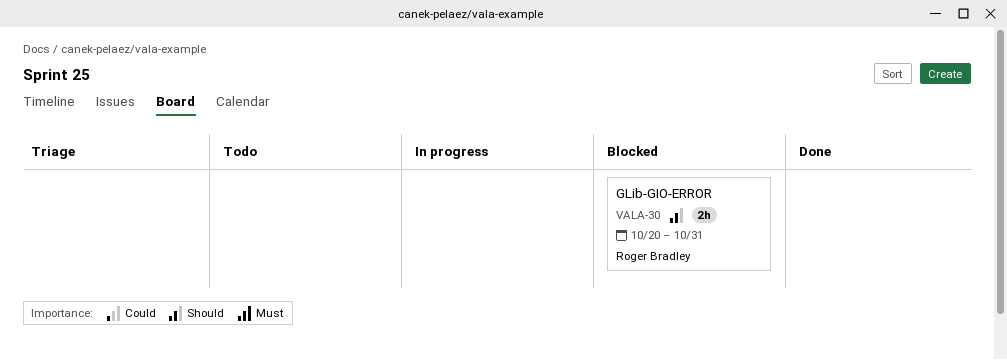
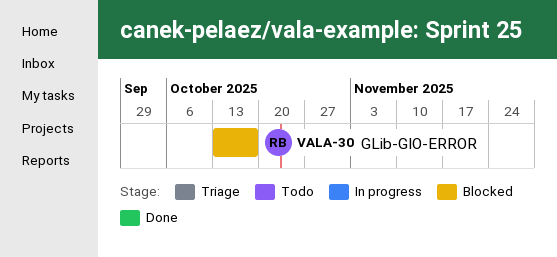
VALA-30, start: Oct 20 -> Oct 13
VALA-30, due: Oct 31 -> Oct 17

